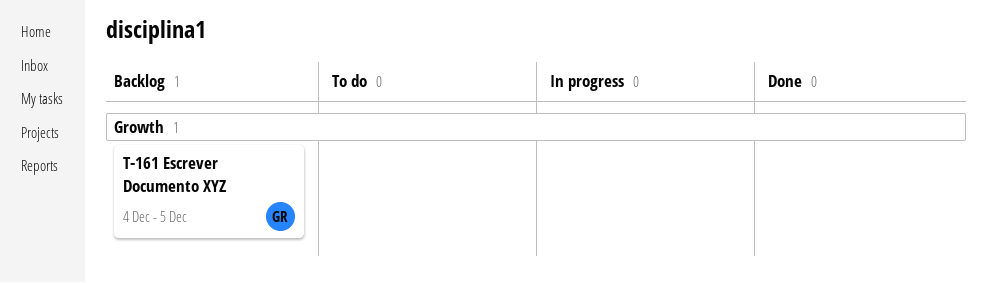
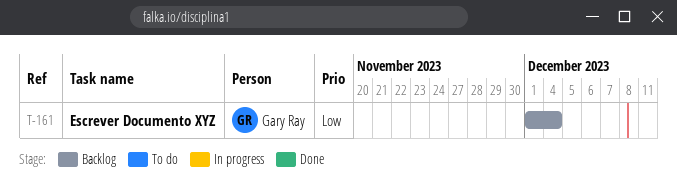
T-161, start: Dec 4 -> Dec 1
T-161, due: Dec 5 -> Dec 4

